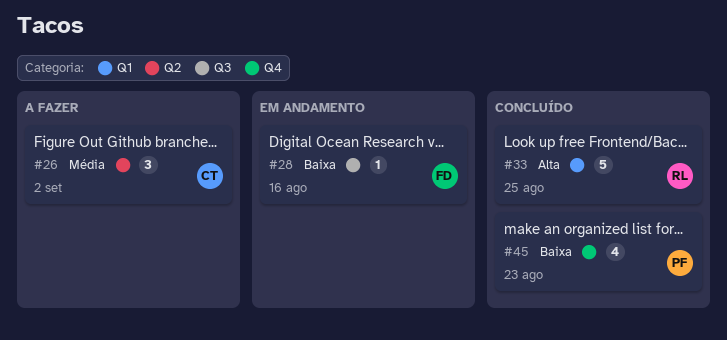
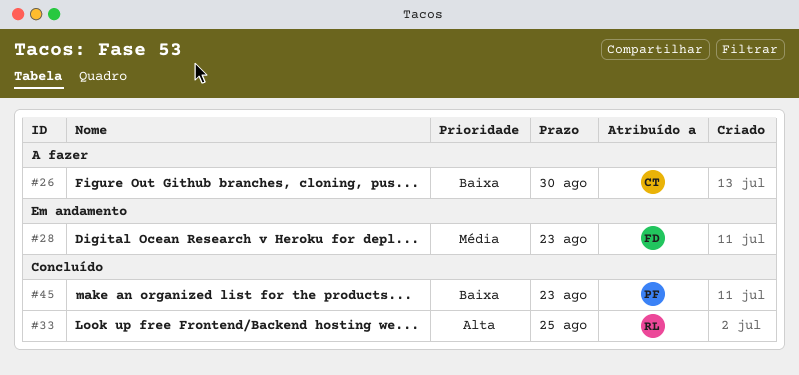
#26, priority: Média -> Baixa
#26, due: Sep 2 -> Aug 30
#28, priority: Baixa -> Média
#28, due: Aug 16 -> Aug 23

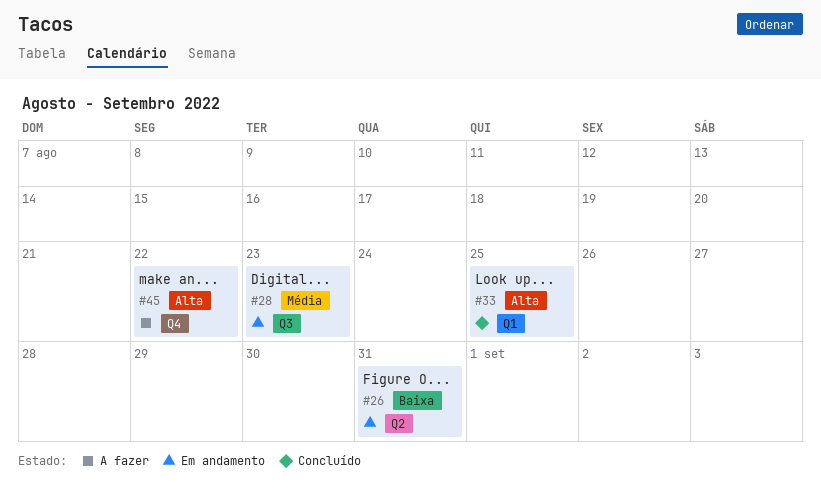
#26, status: A fazer -> Em andamento
#26, due: Aug 30 -> Aug 31
#45, status: Concluído -> A fazer
#45, priority: Baixa -> Alta
#45, due: Aug 23 -> Aug 22

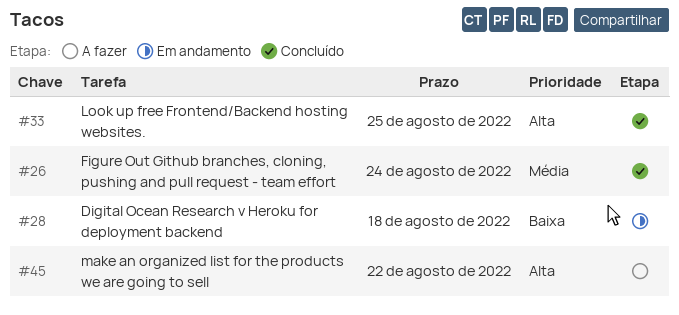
#26, status: Em andamento -> Concluído
#26, priority: Baixa -> Média
#26, due: Aug 31 -> Aug 24
#28, priority: Média -> Baixa
#28, due: Aug 23 -> Aug 18

